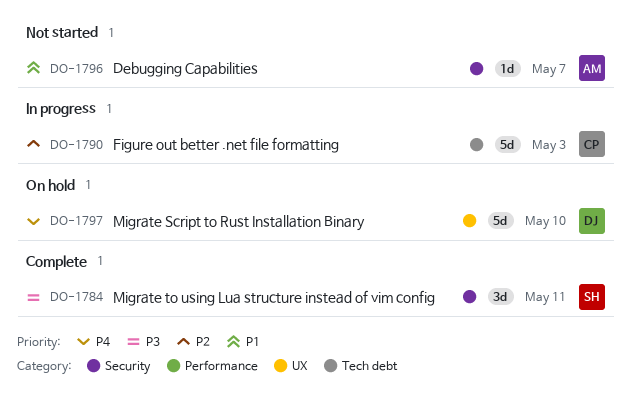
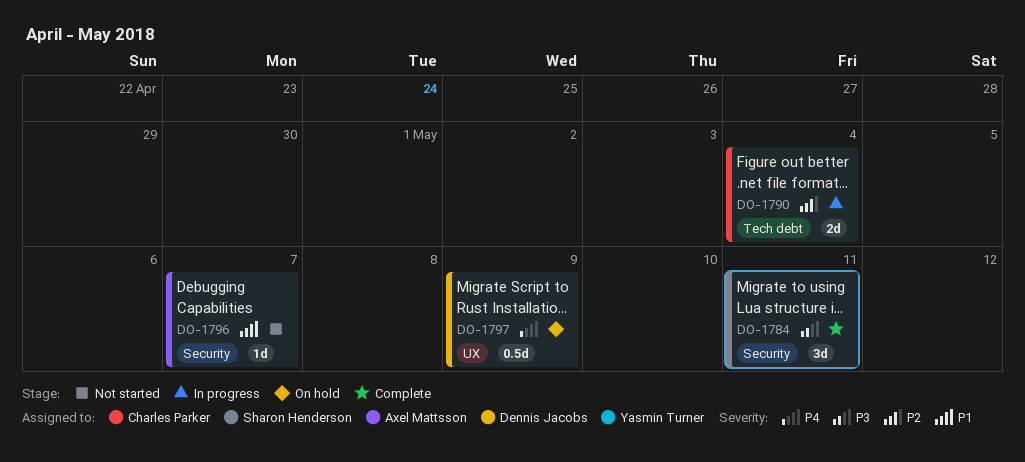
DO-1790, estimate: 5d -> 2d
DO-1790, due: May 3 -> May 4
DO-1797, estimate: 5d -> 0.5d
DO-1797, due: May 10 -> May 9

